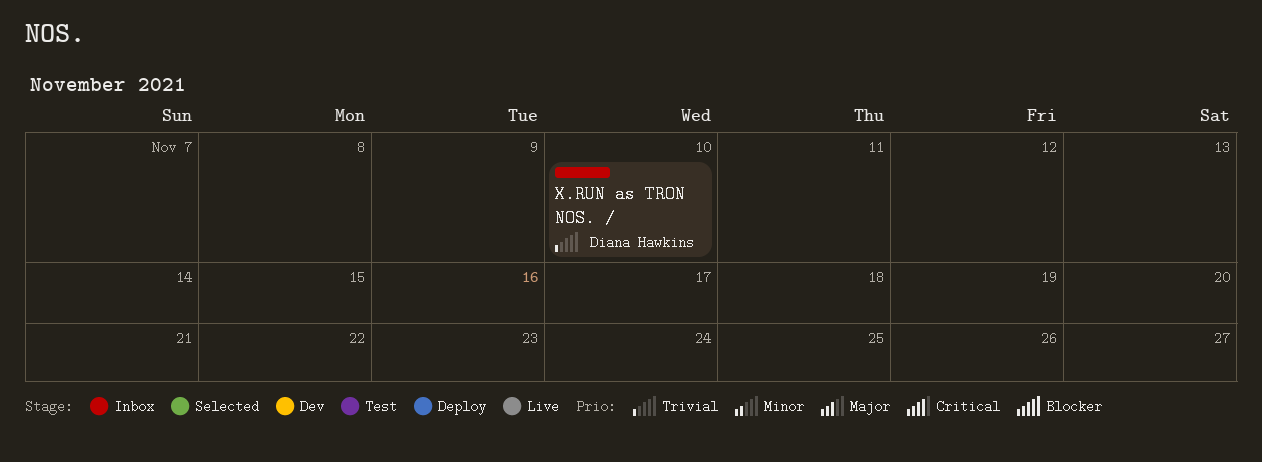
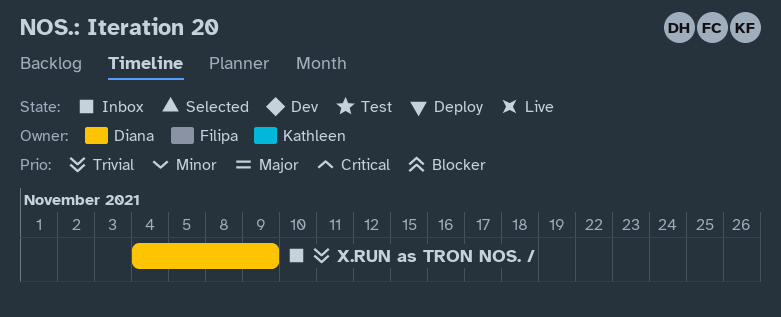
X.RUN as TRON NOS. /, due: Nov 10 -> Nov 9

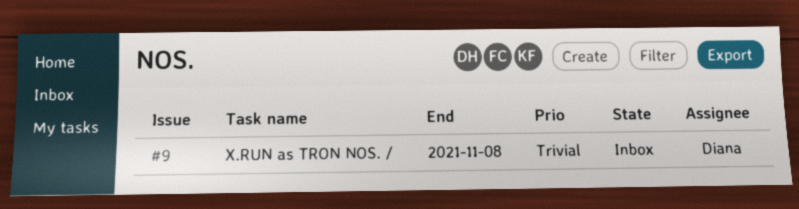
X.RUN as TRON NOS. /, due: Nov 9 -> Nov 8

